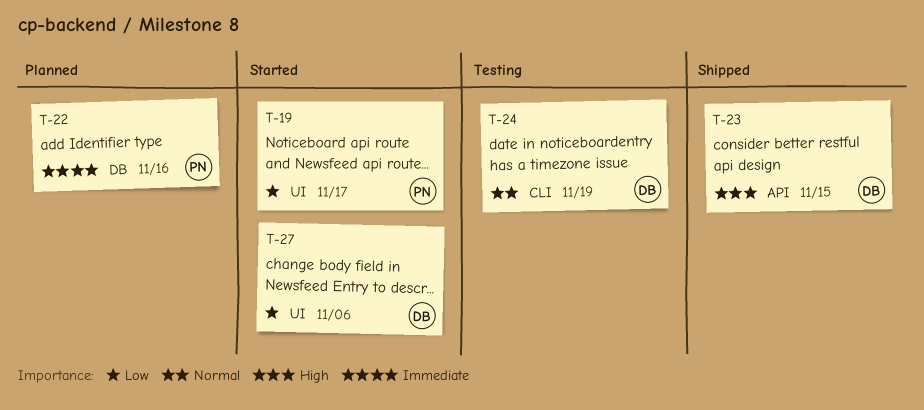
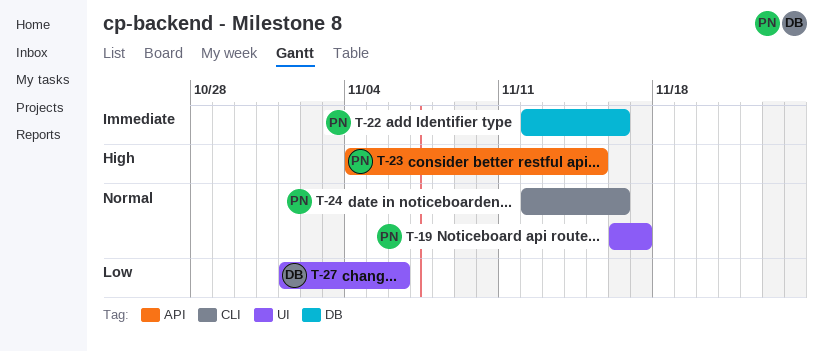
T-19, priority: Low -> Normal
T-23, owner: DB -> PN
T-24, owner: DB -> PN
T-24, due: Nov 19 -> Nov 16

